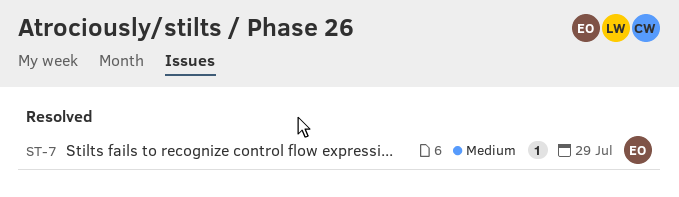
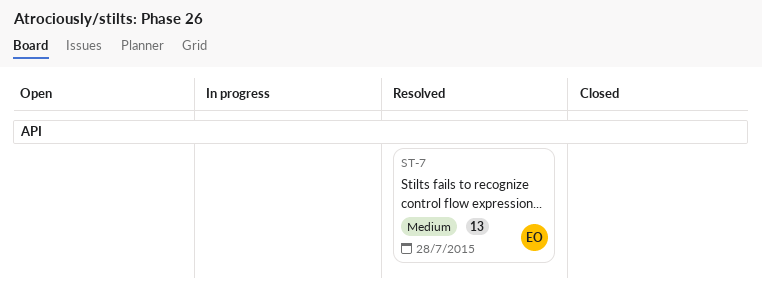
ST-7, estimate: 1 -> 13
ST-7, due: Jul 29 -> Jul 28

